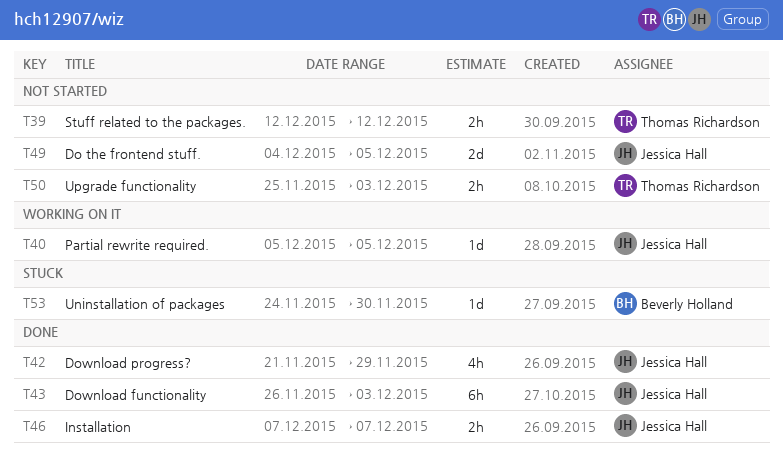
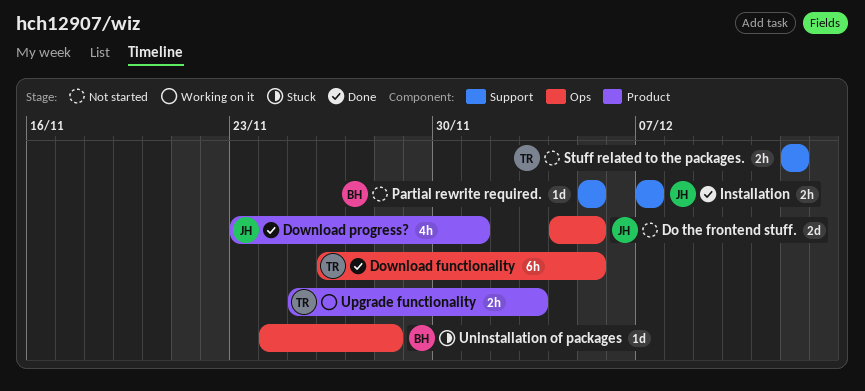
Download functionality, owner: Jessica Hall -> Thomas Richardson
Download functionality, due: Dec 3 -> Dec 5
Download progress?, start: Nov 21 -> Nov 23
Download progress?, due: Nov 29 -> Dec 1
Partial rewrite required., status: Working on it -> Not started
Partial rewrite required., owner: Jessica Hall -> Beverly Holland
Uninstallation of packages, due: Nov 30 -> Nov 28
Upgrade functionality, status: Not started -> Working on it

